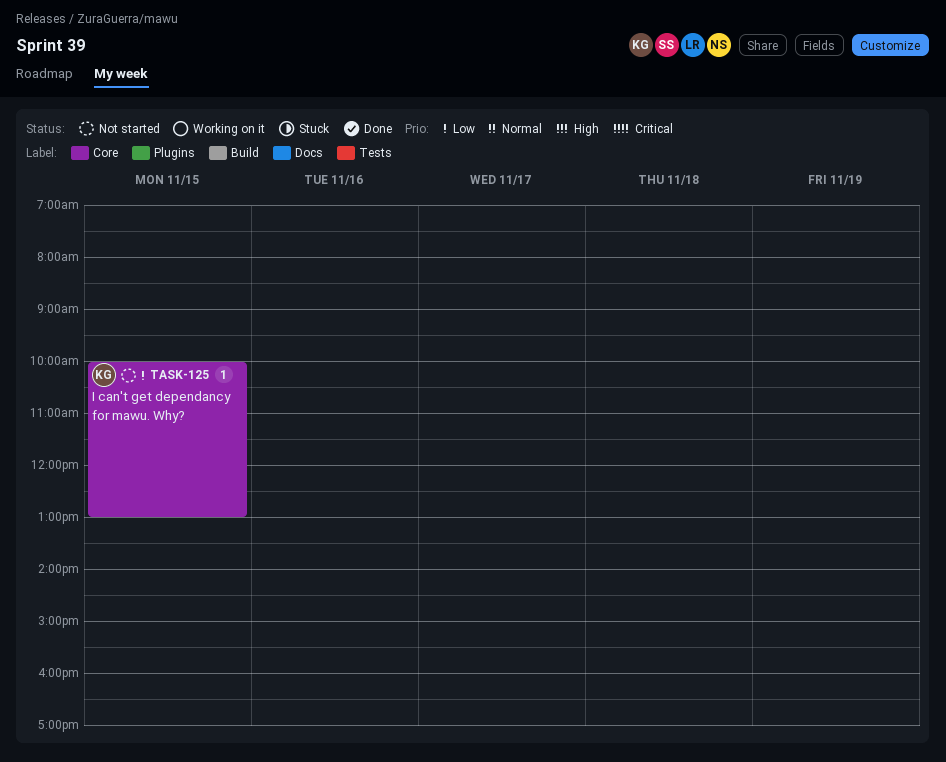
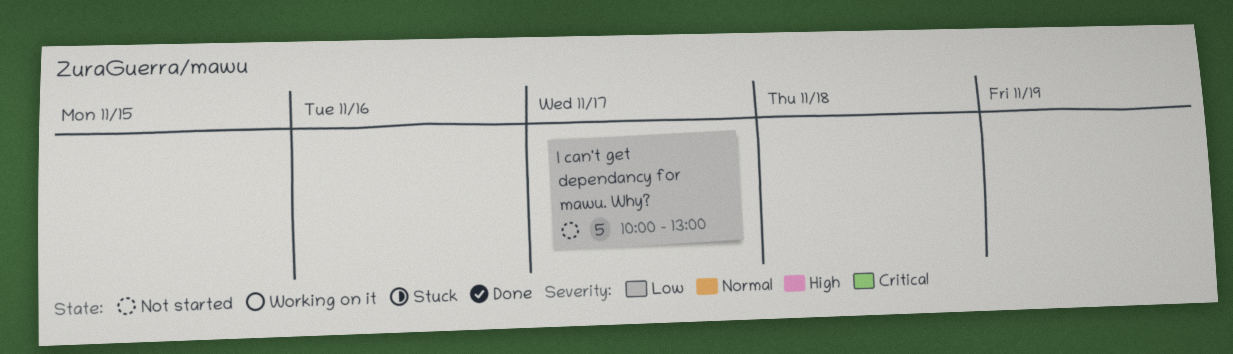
I can't get dependancy for mawu. Why?, estimate: 1 -> 5
I can't get dependancy for mawu. Why?, day: Nov 15 -> Nov 17

